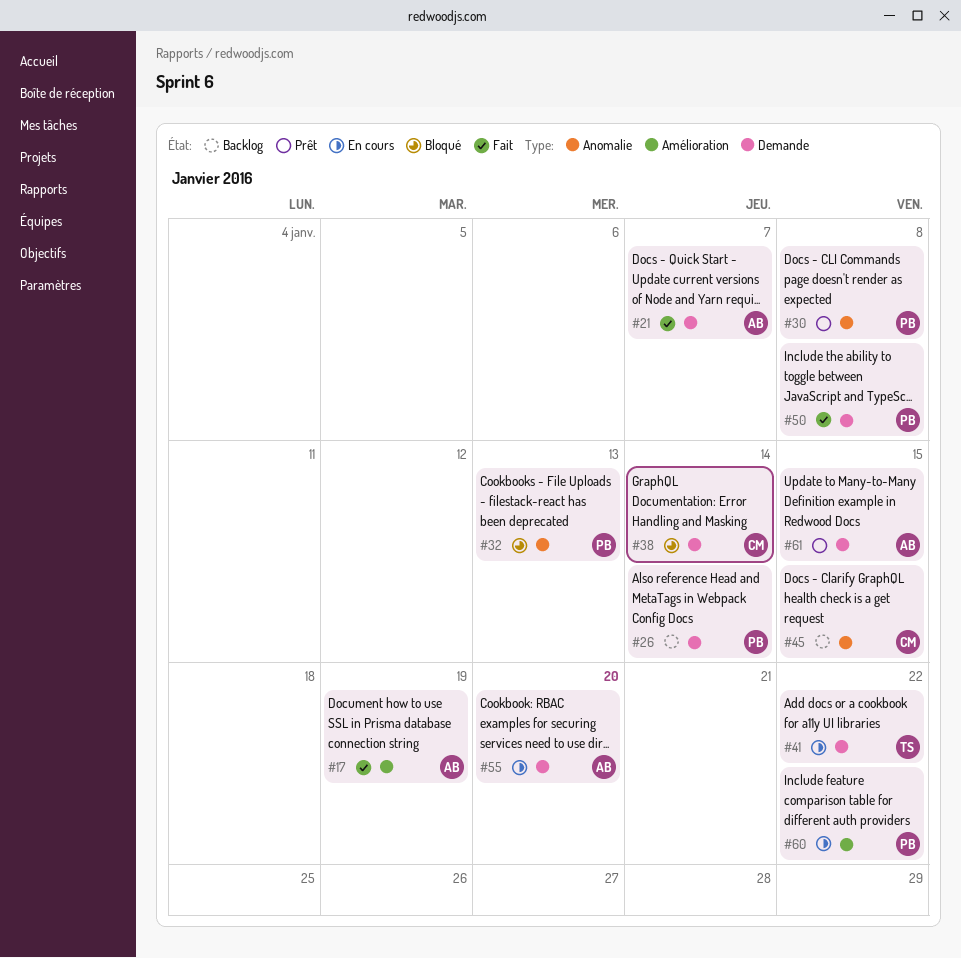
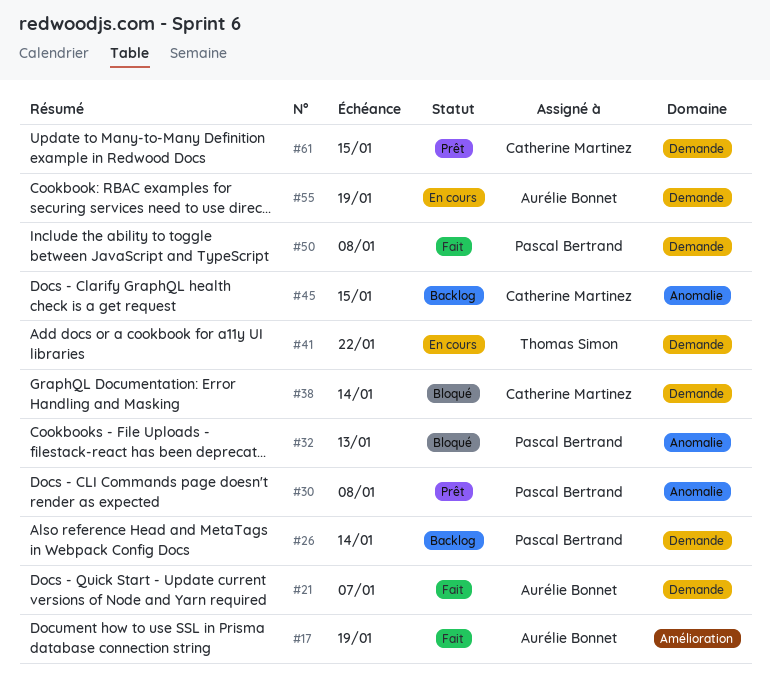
#55, due: Jan 20 -> Jan 19
#60: present -> none
#61, owner: Aurélie Bonnet -> Catherine Martinez

